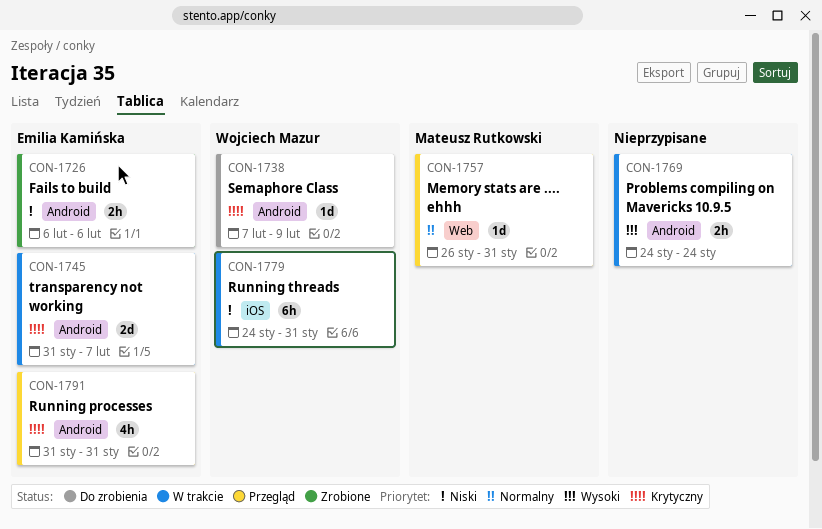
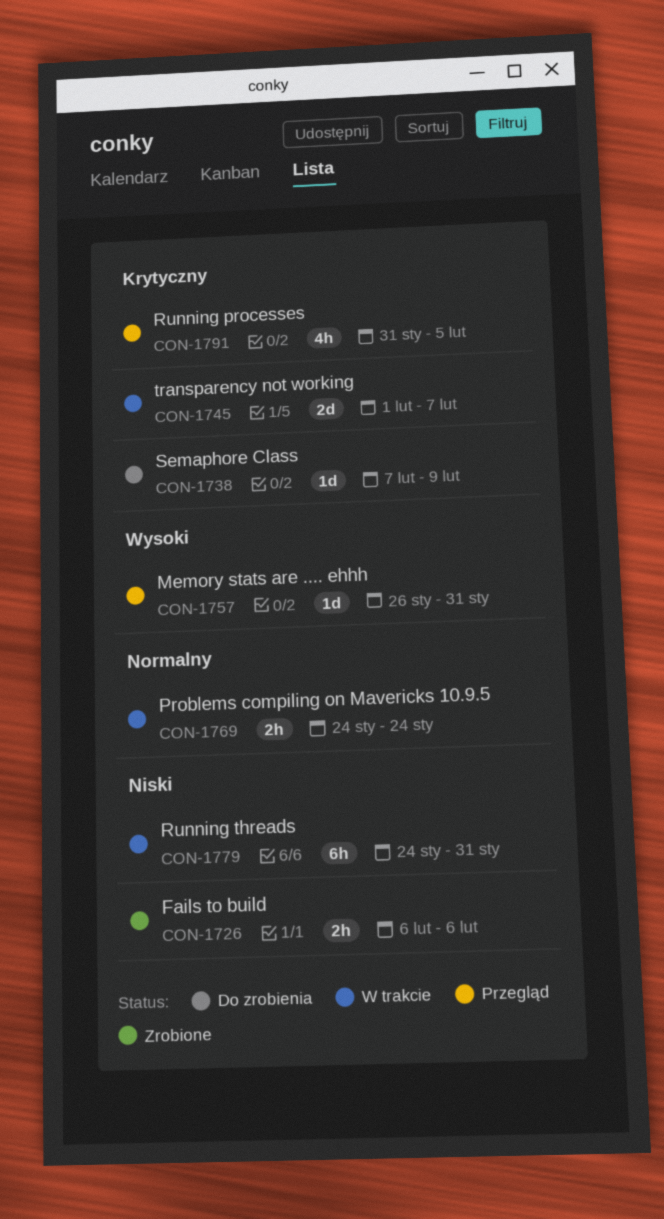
CON-1745, start: Jan 31 -> Feb 1
CON-1757, priority: Normalny -> Wysoki
CON-1769, priority: Wysoki -> Normalny
CON-1791, due: Jan 31 -> Feb 5

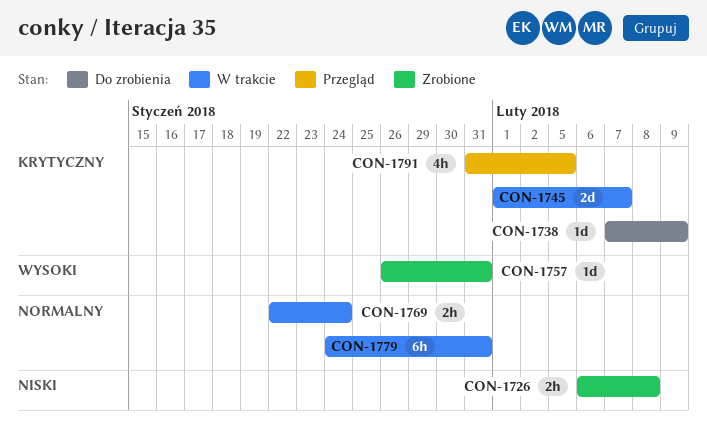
CON-1726, due: Feb 6 -> Feb 8
CON-1757, status: Przegląd -> Zrobione
CON-1769, start: Jan 24 -> Jan 22
CON-1779, priority: Niski -> Normalny

